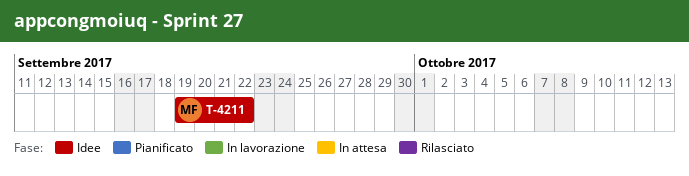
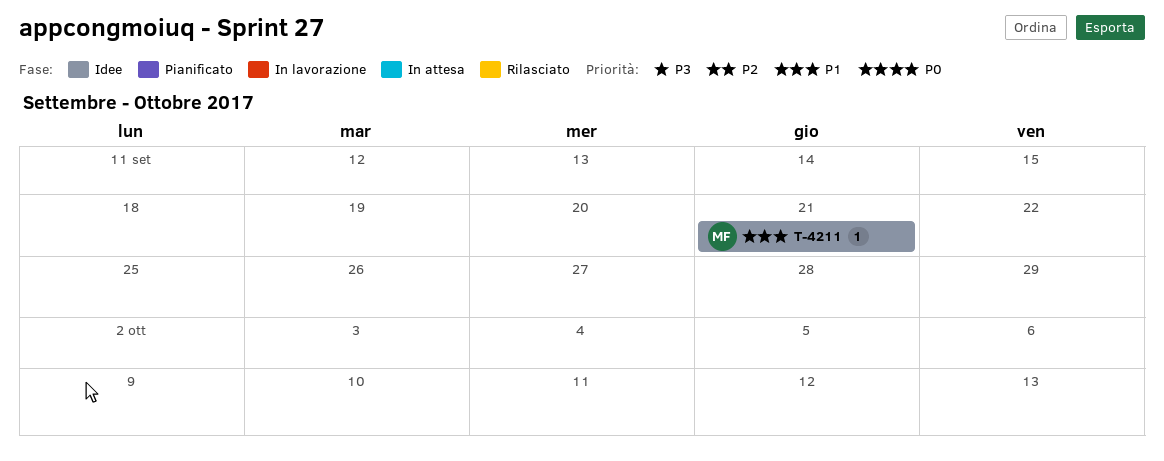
T-4211, start: Sep 19 -> Sep 21
T-4211, due: Sep 22 -> Sep 21

